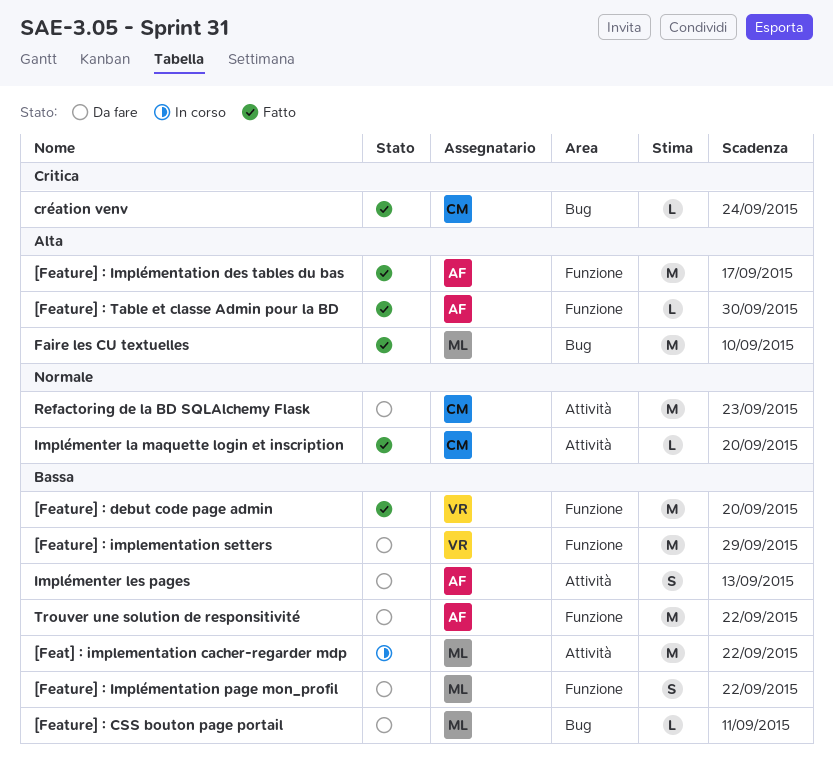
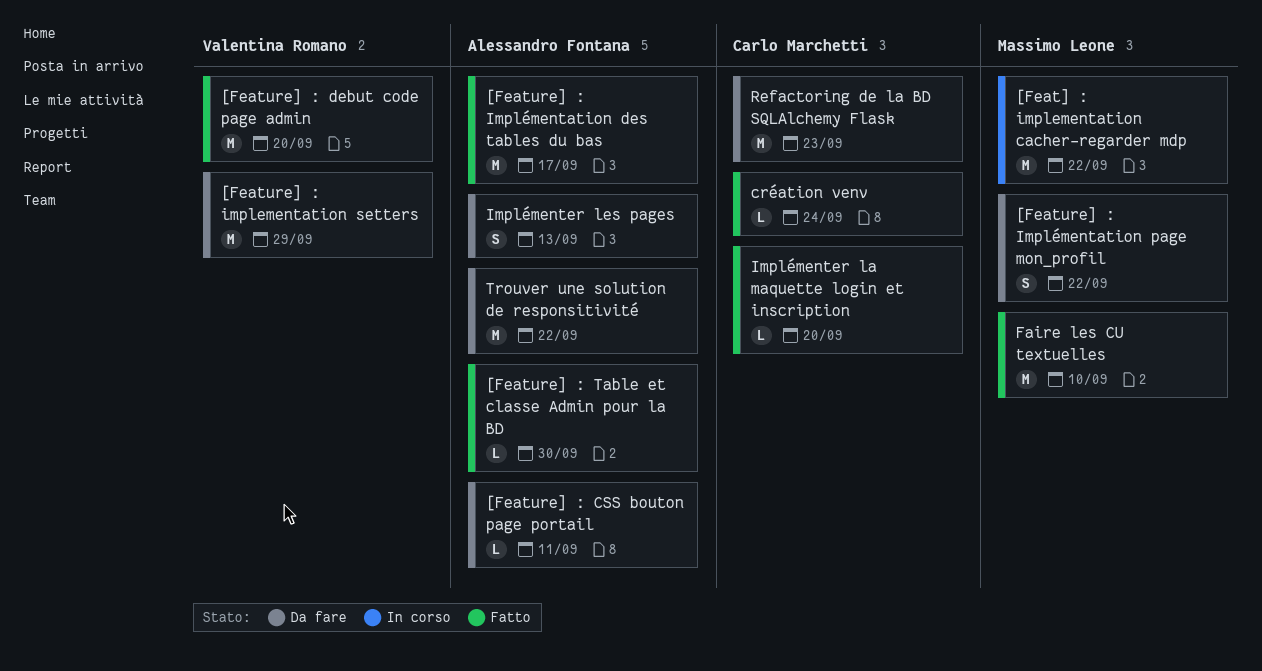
[Feature] : CSS bouton page portail, owner: Massimo Leone -> Alessandro Fontana

